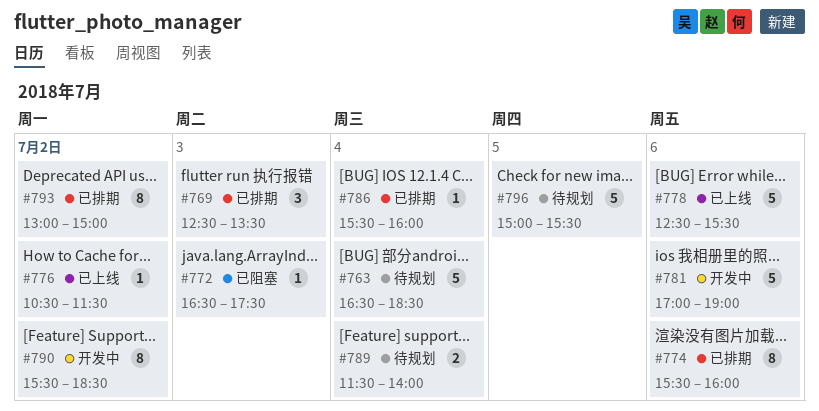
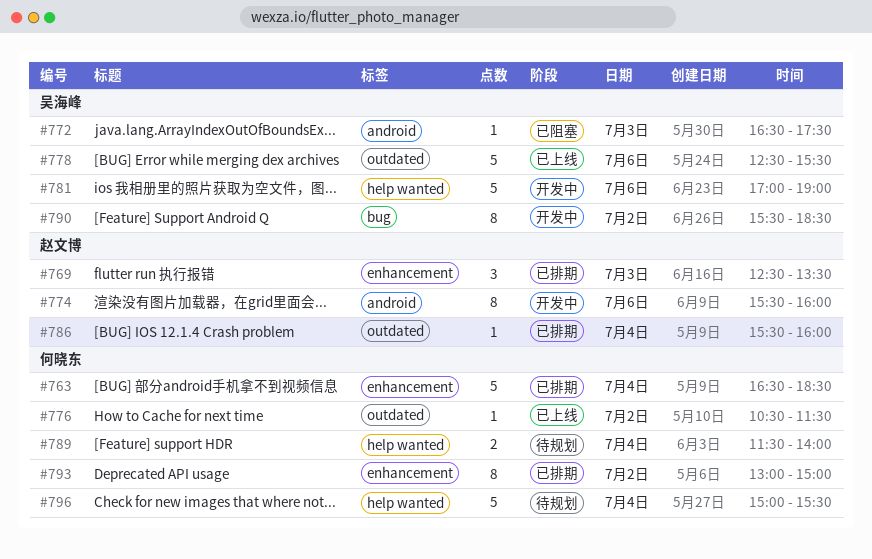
#763, status: 待规划 -> 已排期
#774, status: 已排期 -> 开发中
#796, day: Jul 5 -> Jul 4

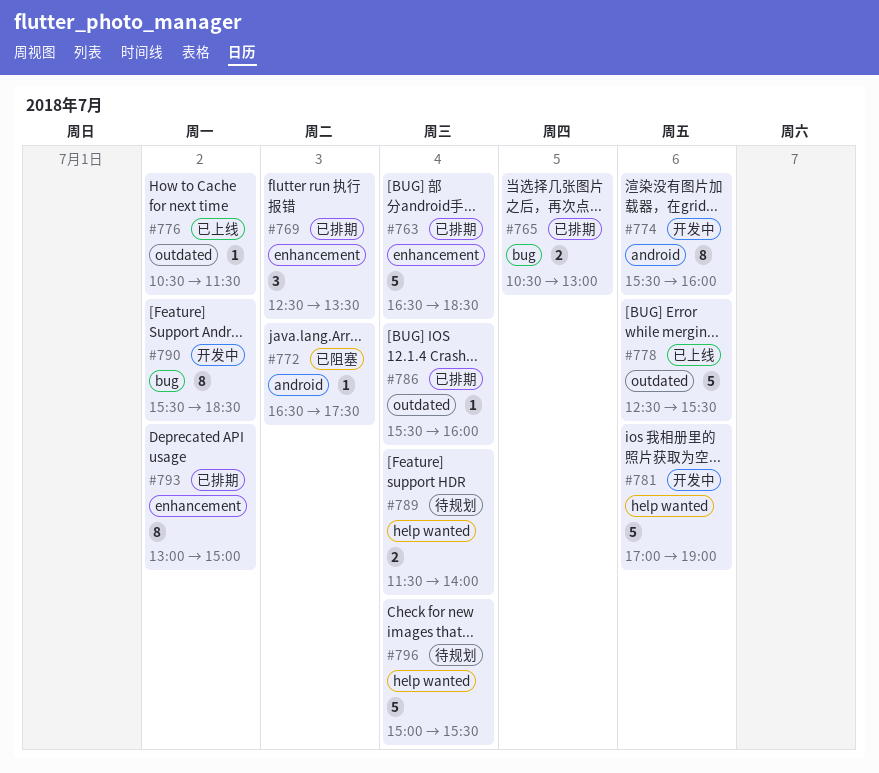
#765: none -> present

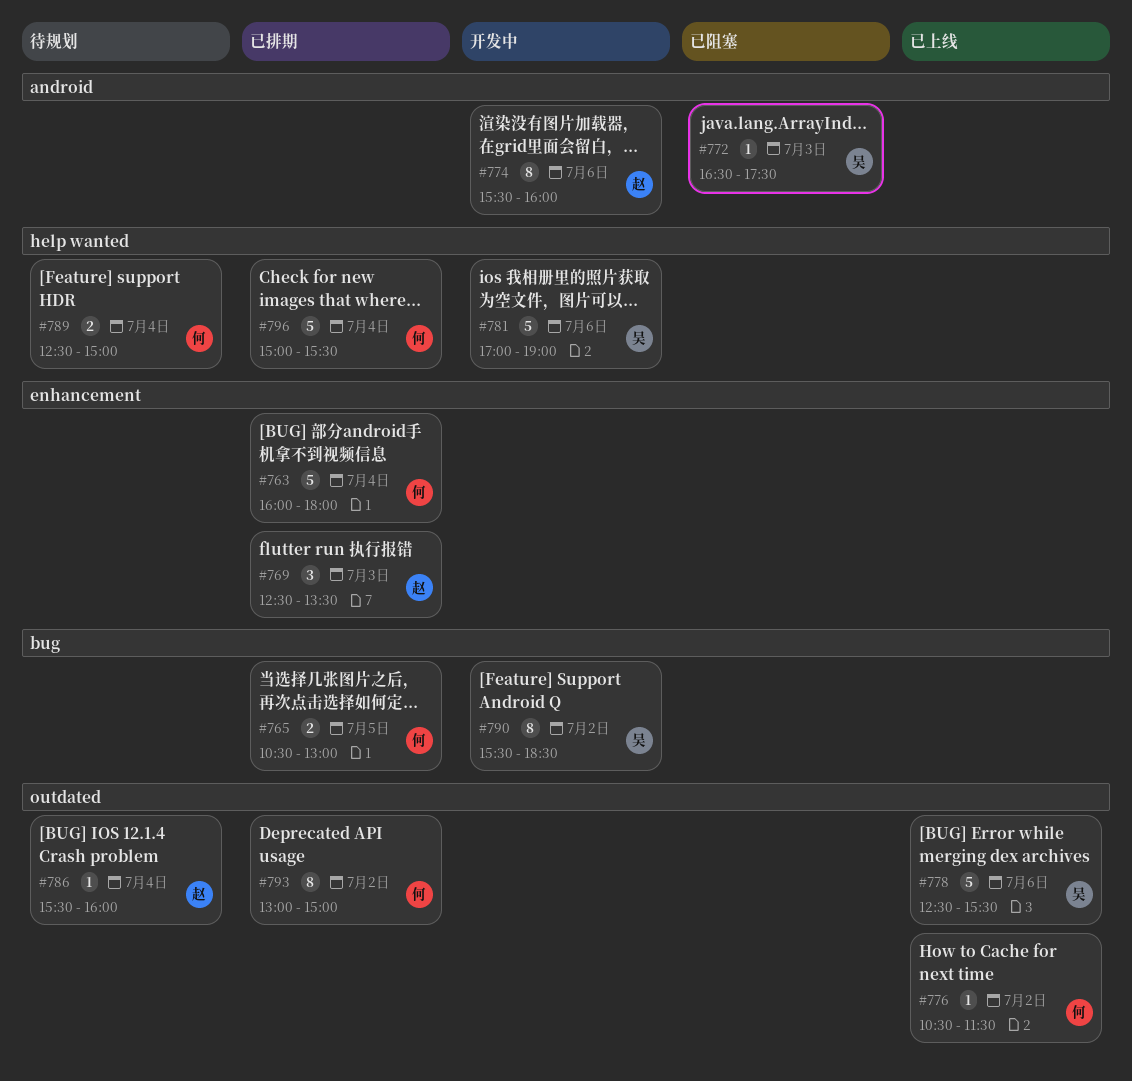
#763, begins: 16:30 -> 16:00
#763, ends: 18:30 -> 18:00
#786, status: 已排期 -> 待规划
#789, begins: 11:30 -> 12:30
#789, ends: 14:00 -> 15:00
#793, label: enhancement -> outdated
#796, status: 待规划 -> 已排期

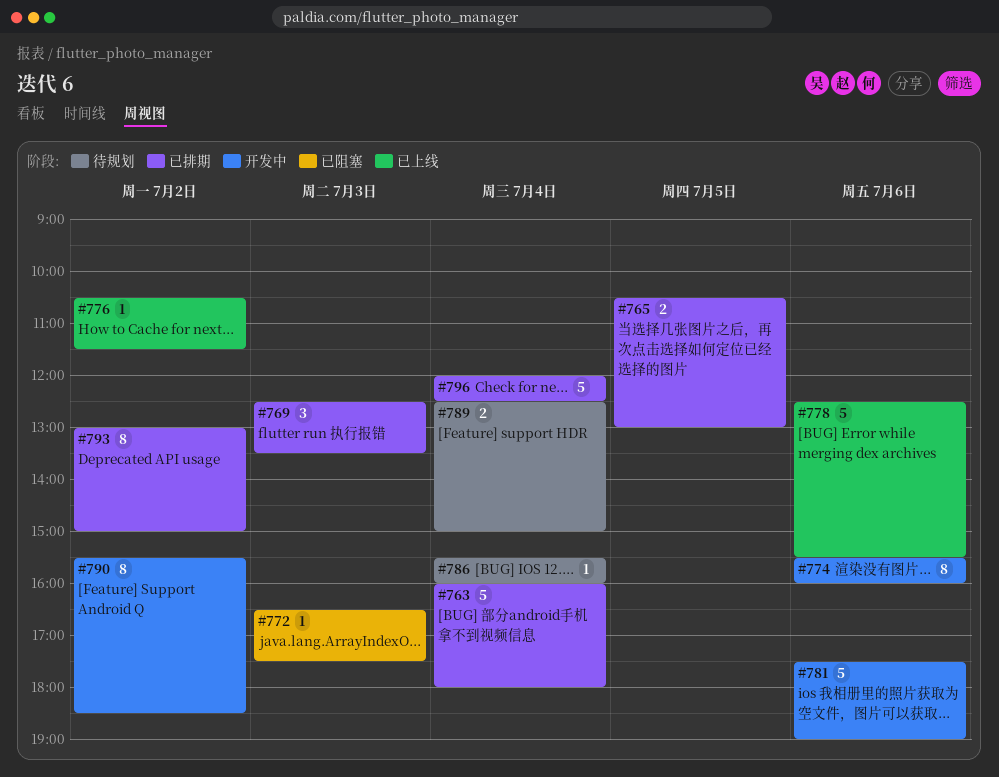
#781, begins: 17:00 -> 17:30
#796, begins: 15:00 -> 12:00
#796, ends: 15:30 -> 12:30

